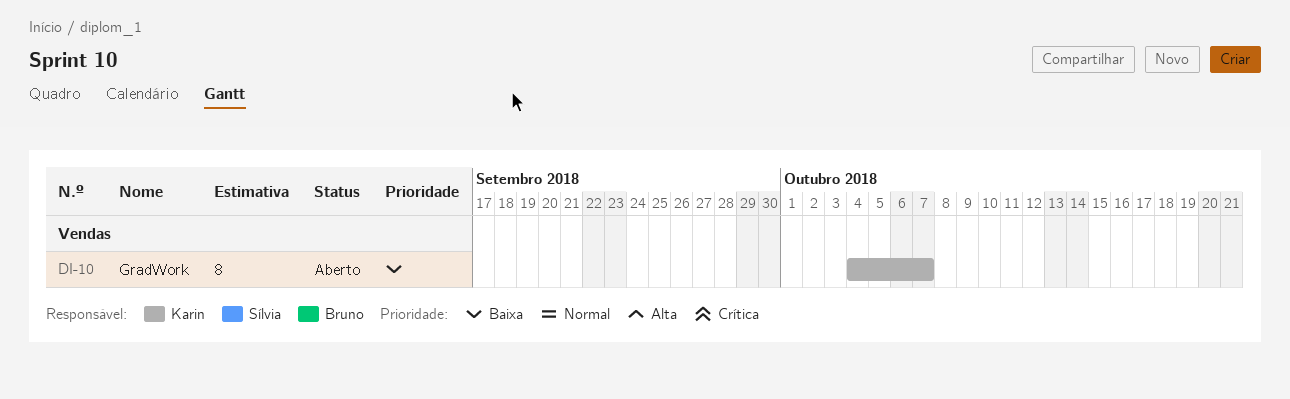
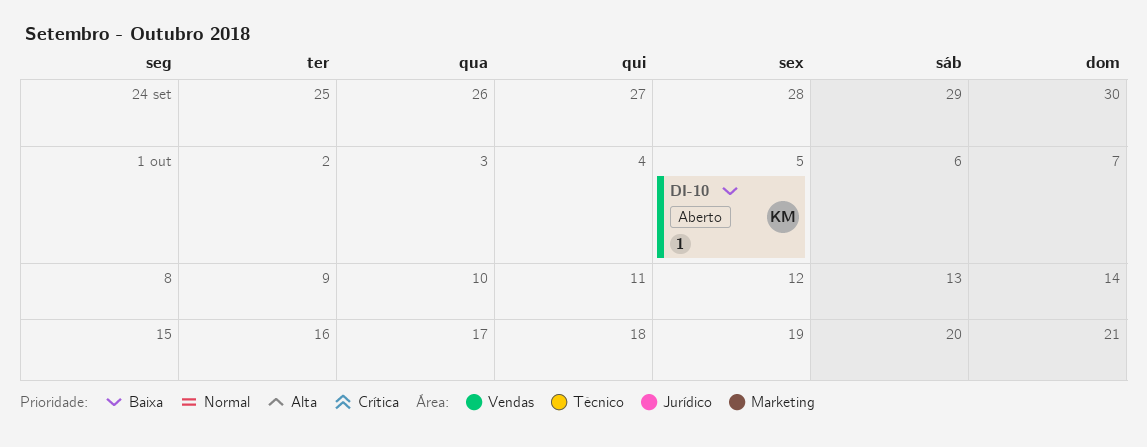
DI-10, estimate: 8 -> 1
DI-10, due: Oct 7 -> Oct 5

